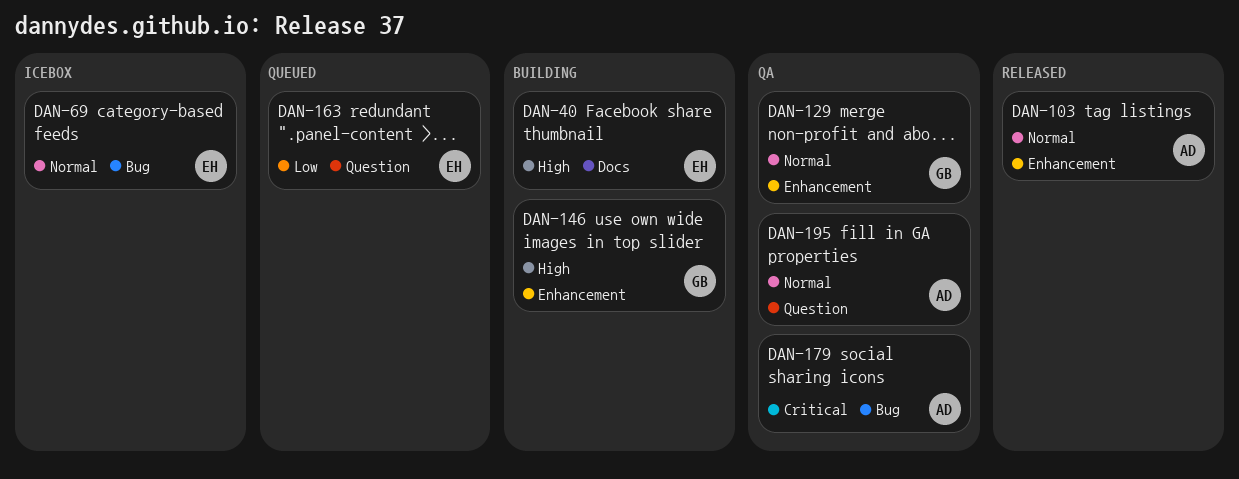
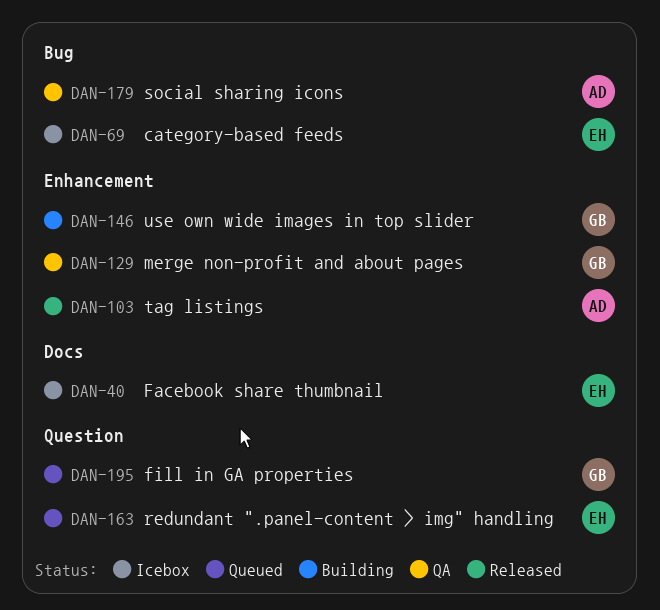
DAN-40, status: Building -> Icebox
DAN-195, status: QA -> Queued
DAN-195, owner: AD -> GB

